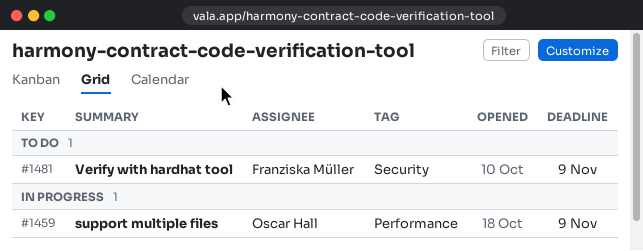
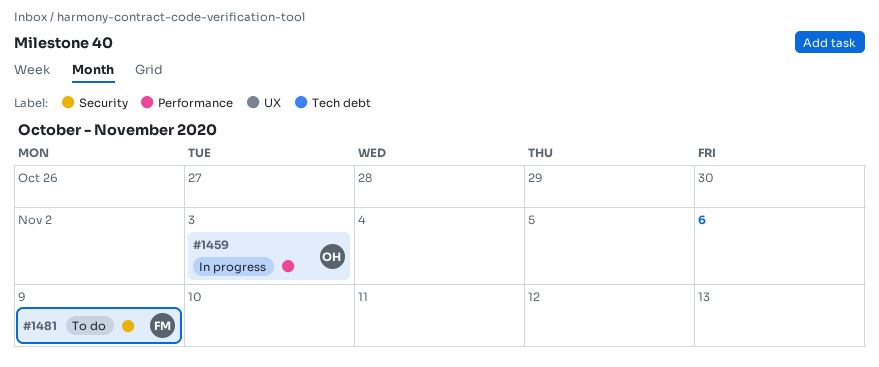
#1459, due: Nov 9 -> Nov 3

